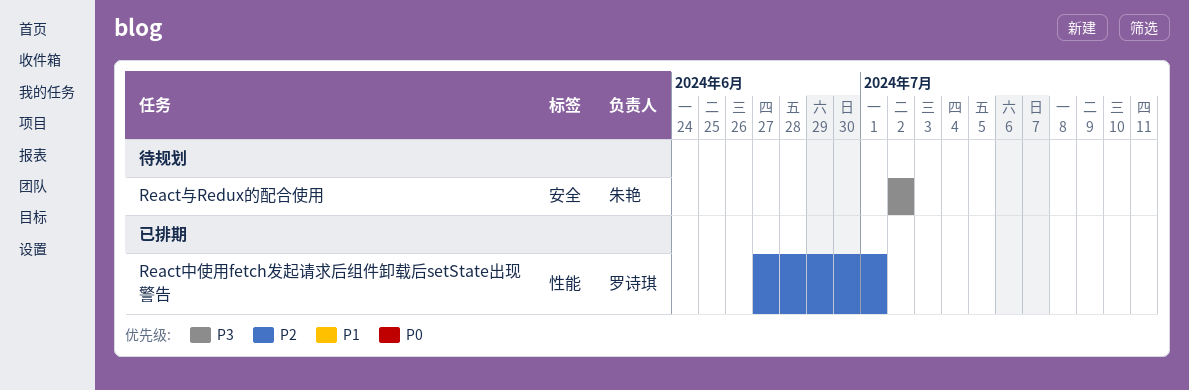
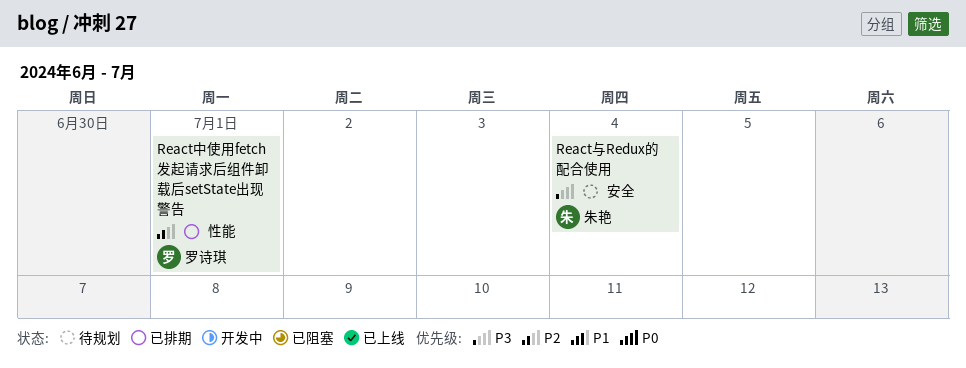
React与Redux的配合使用, due: Jul 2 -> Jul 4

